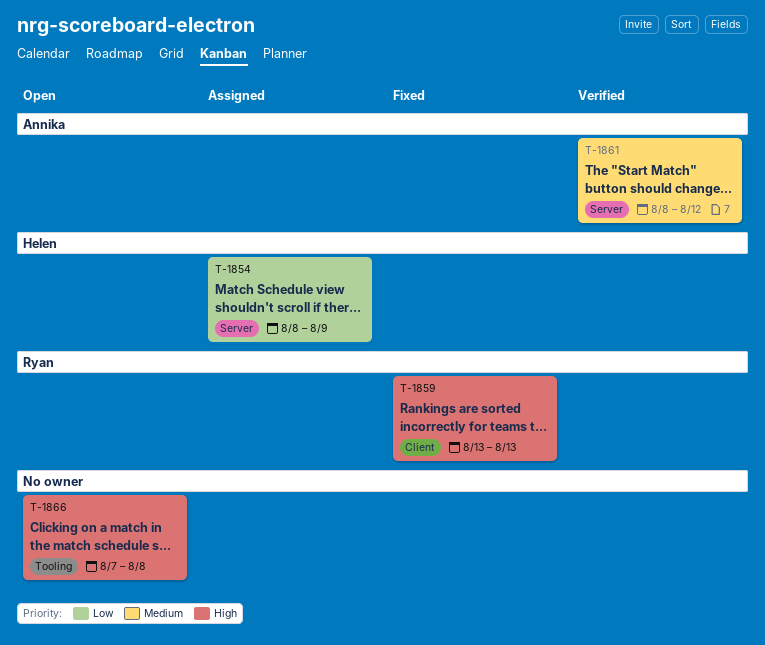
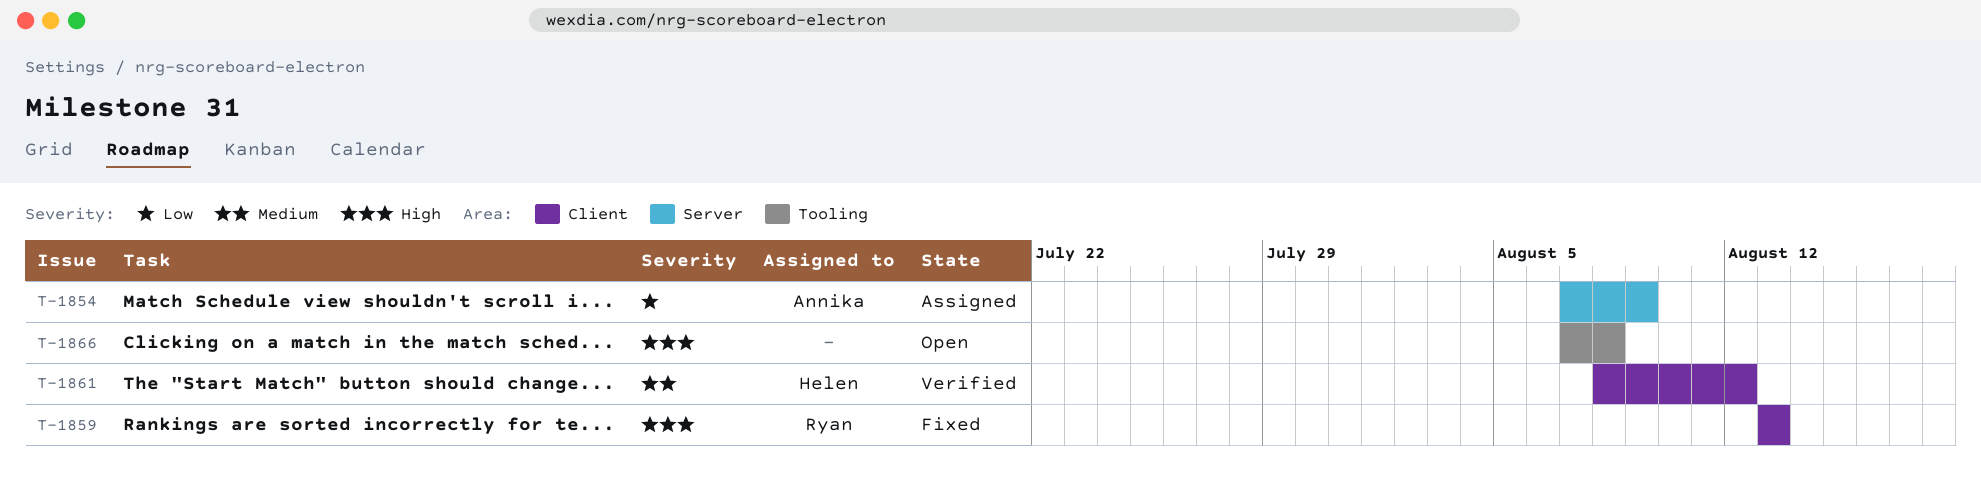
T-1854, owner: Helen -> Annika
T-1854, start: Aug 8 -> Aug 7
T-1861, owner: Annika -> Helen
T-1861, label: Server -> Client

